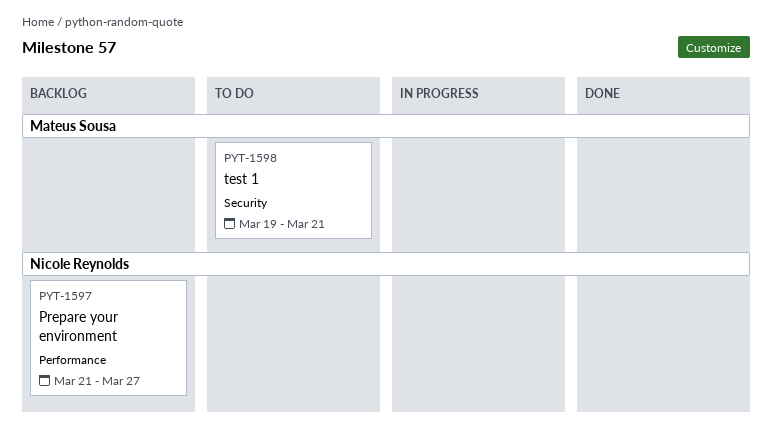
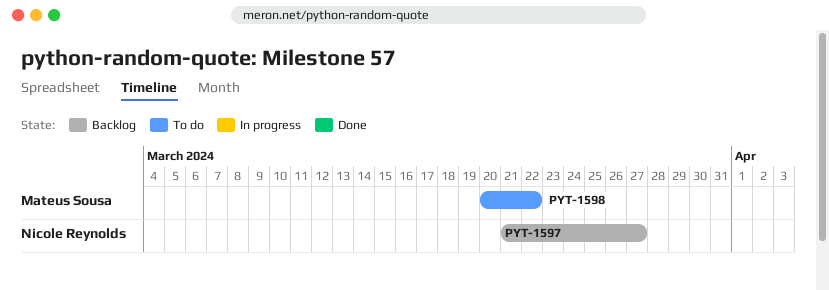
PYT-1598, start: Mar 19 -> Mar 20
PYT-1598, due: Mar 21 -> Mar 22

